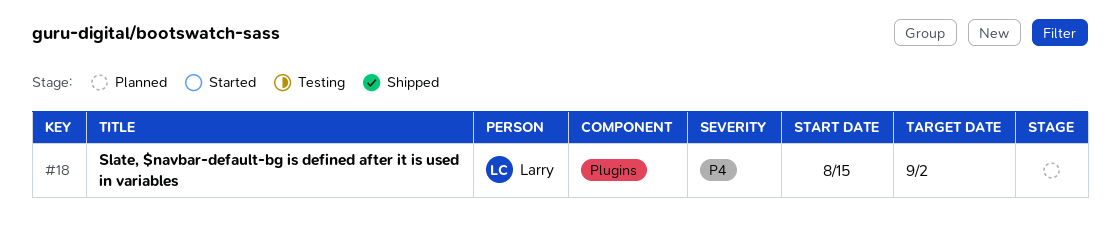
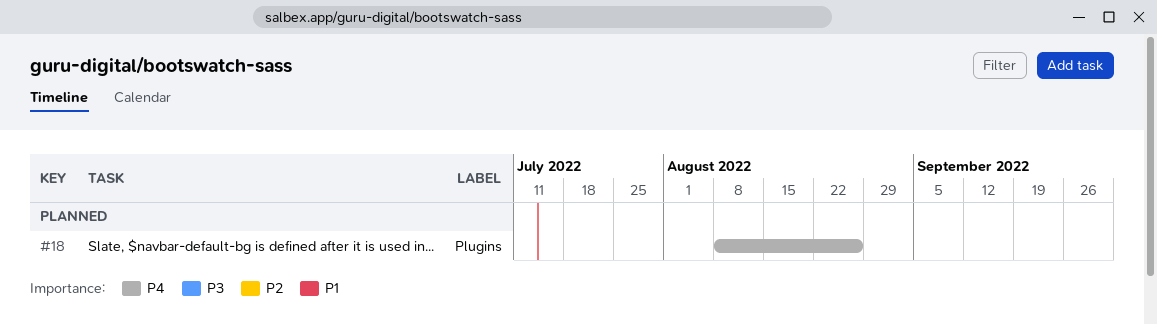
#18, start: Aug 15 -> Aug 8
#18, due: Sep 2 -> Aug 26

